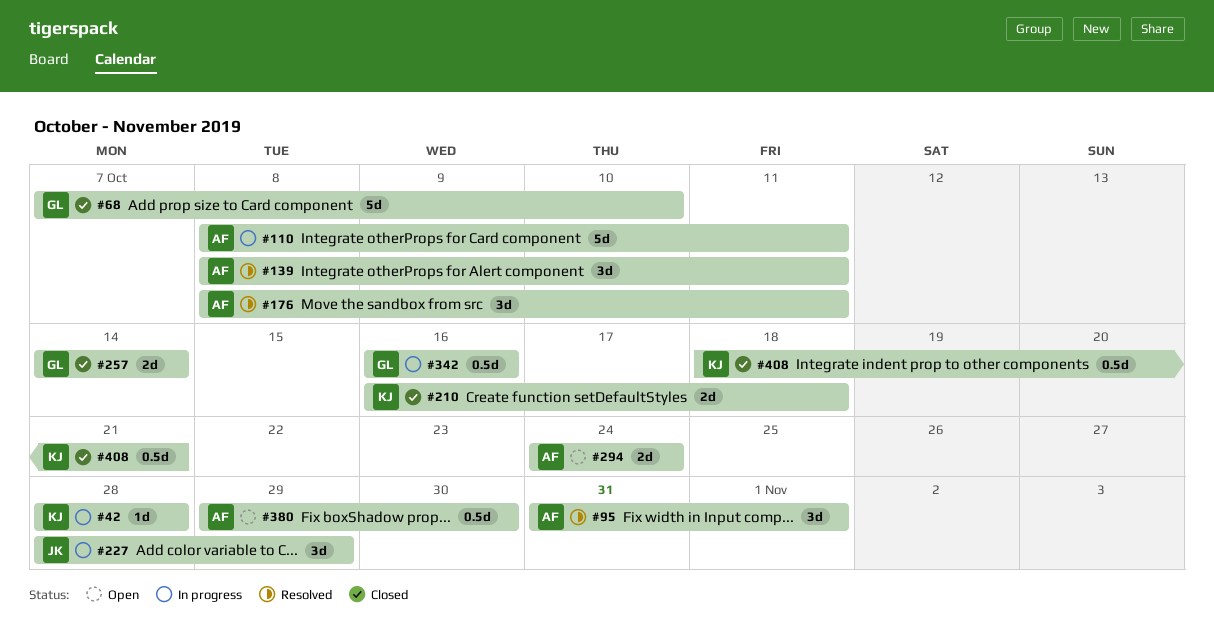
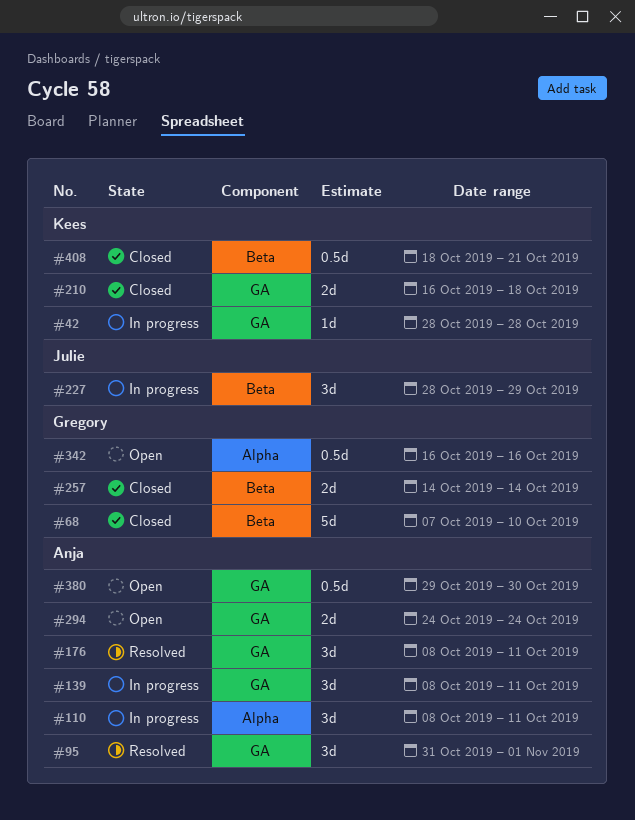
#110, estimate: 5d -> 3d
#139, status: Resolved -> In progress
#342, status: In progress -> Open

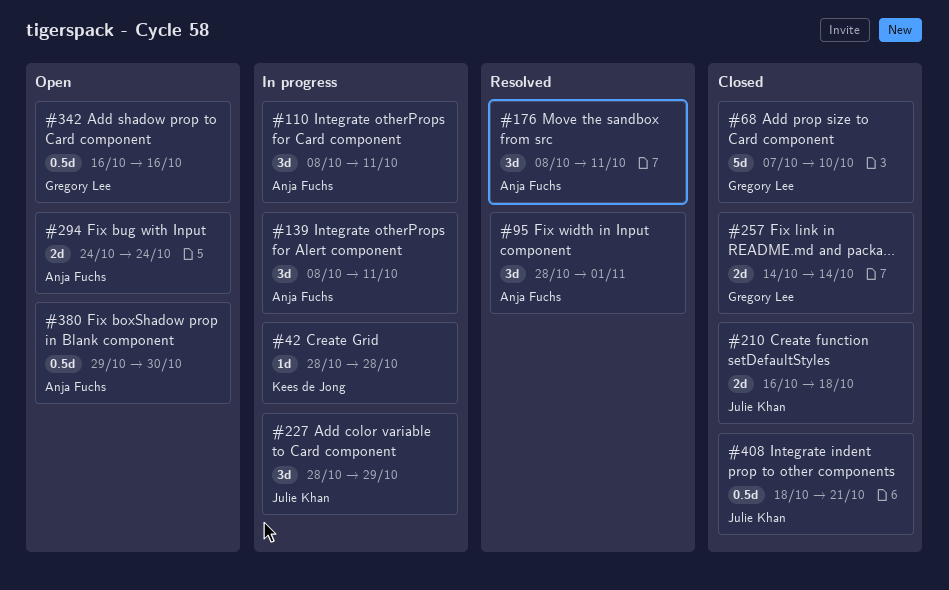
#95, start: Oct 31 -> Oct 28
#210, owner: Kees de Jong -> Julie Khan
#408, owner: Kees de Jong -> Julie Khan

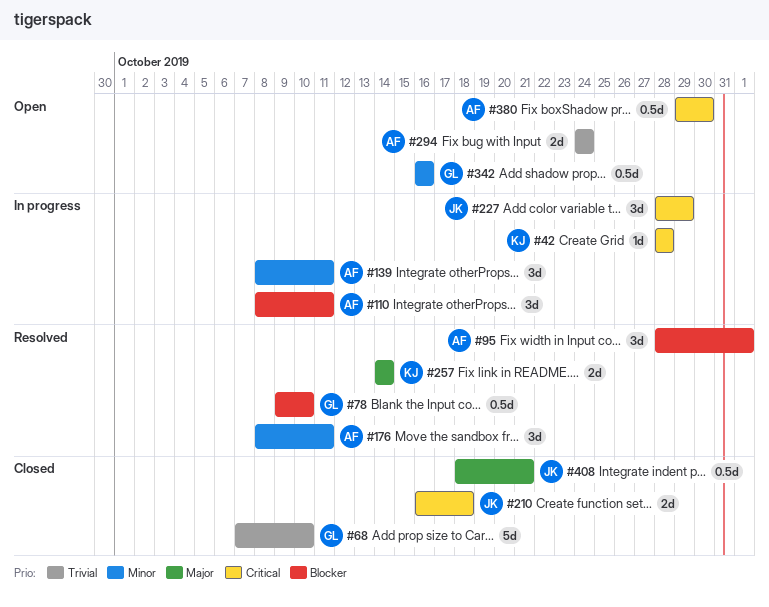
#78: none -> present
#257, status: Closed -> Resolved
#257, owner: Gregory Lee -> Kees de Jong

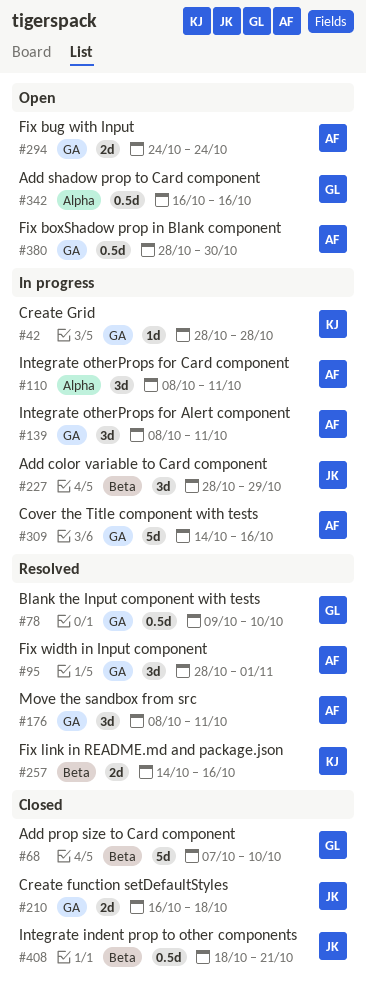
#257, due: Oct 14 -> Oct 16
#309: none -> present
#380, start: Oct 29 -> Oct 28

